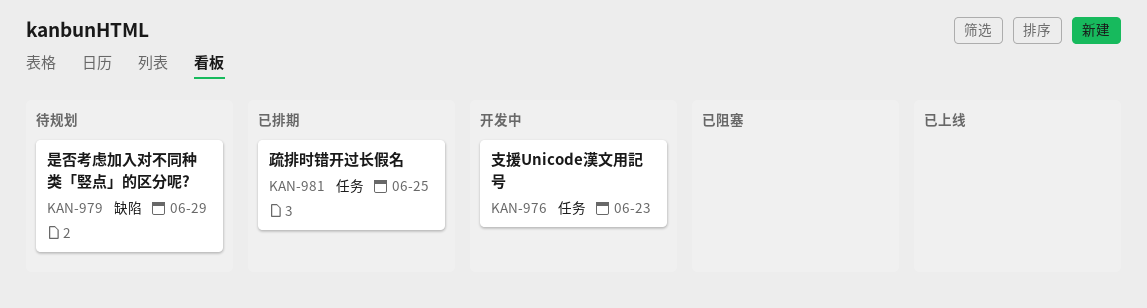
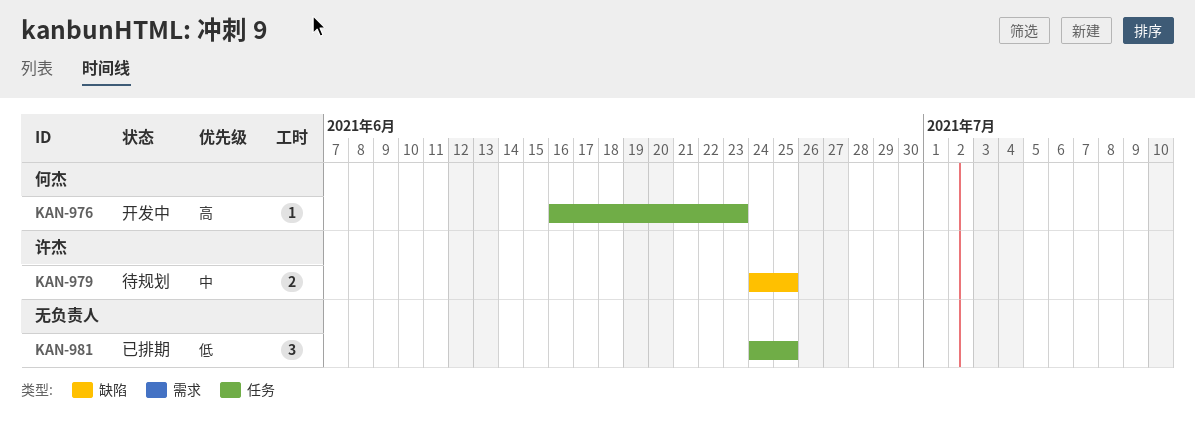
KAN-979, due: Jun 29 -> Jun 25

